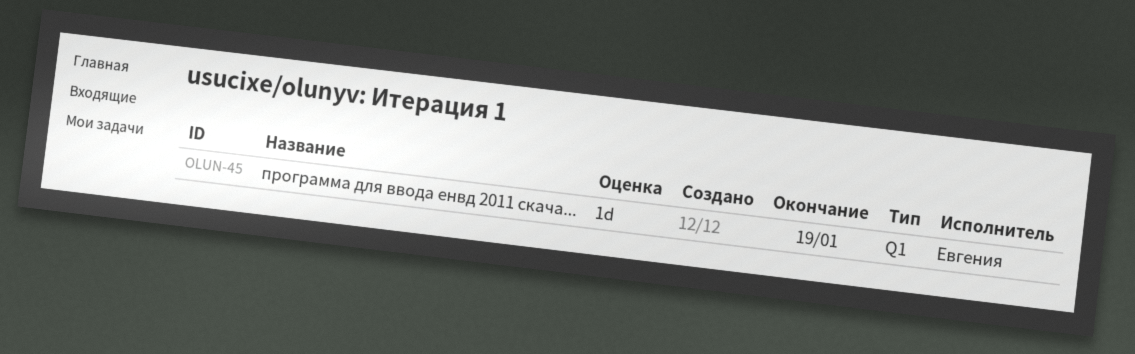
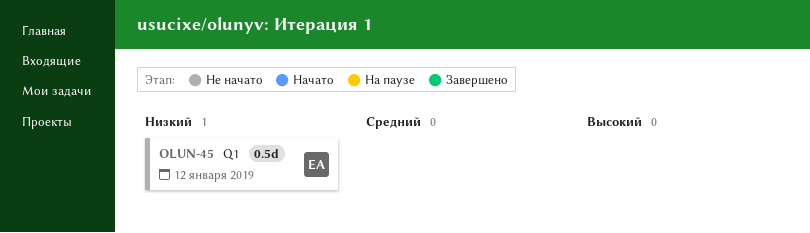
OLUN-45, estimate: 1d -> 0.5d
OLUN-45, due: Jan 19 -> Jan 12

